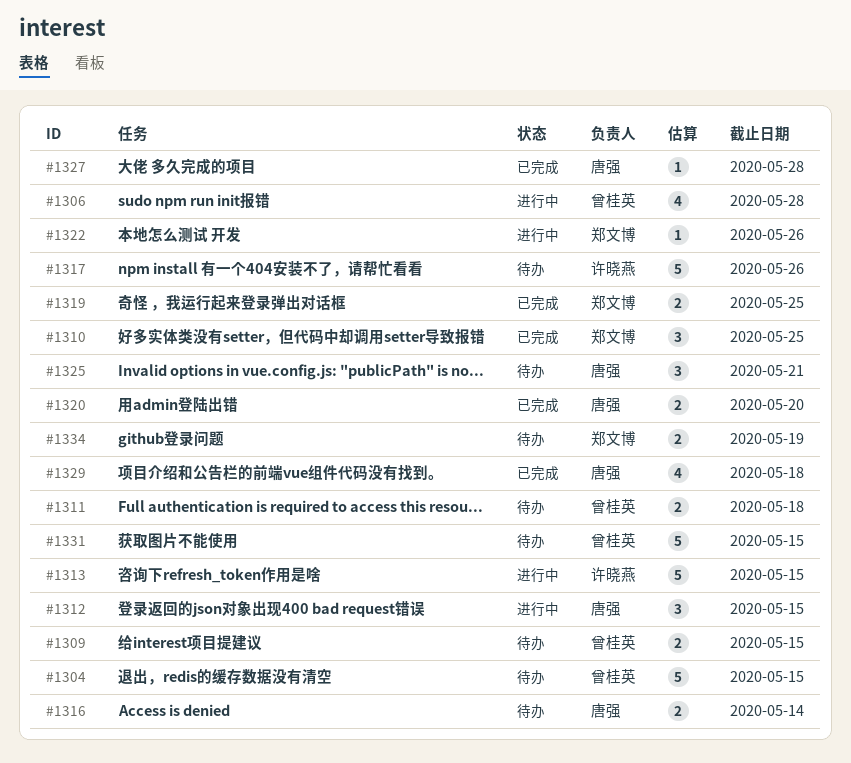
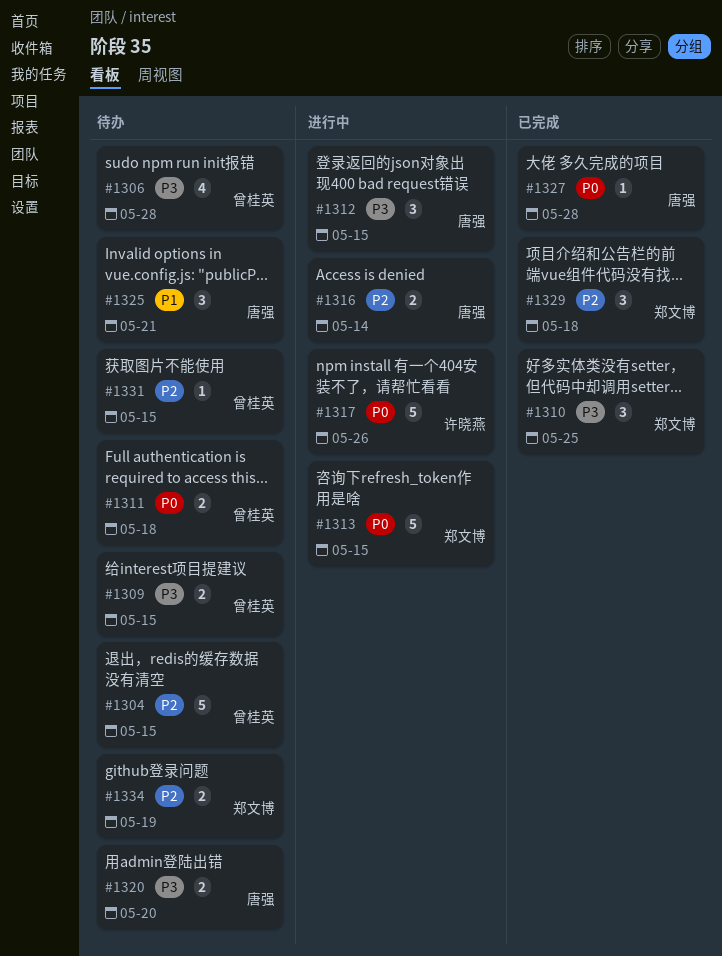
#1306, status: 进行中 -> 待办
#1313, owner: 许晓燕 -> 郑文博
#1316, status: 待办 -> 进行中
#1317, status: 待办 -> 进行中
#1319: present -> none
#1320, status: 已完成 -> 待办
#1322: present -> none
#1329, owner: 唐强 -> 郑文博
#1329, estimate: 4 -> 3
#1331, estimate: 5 -> 1

